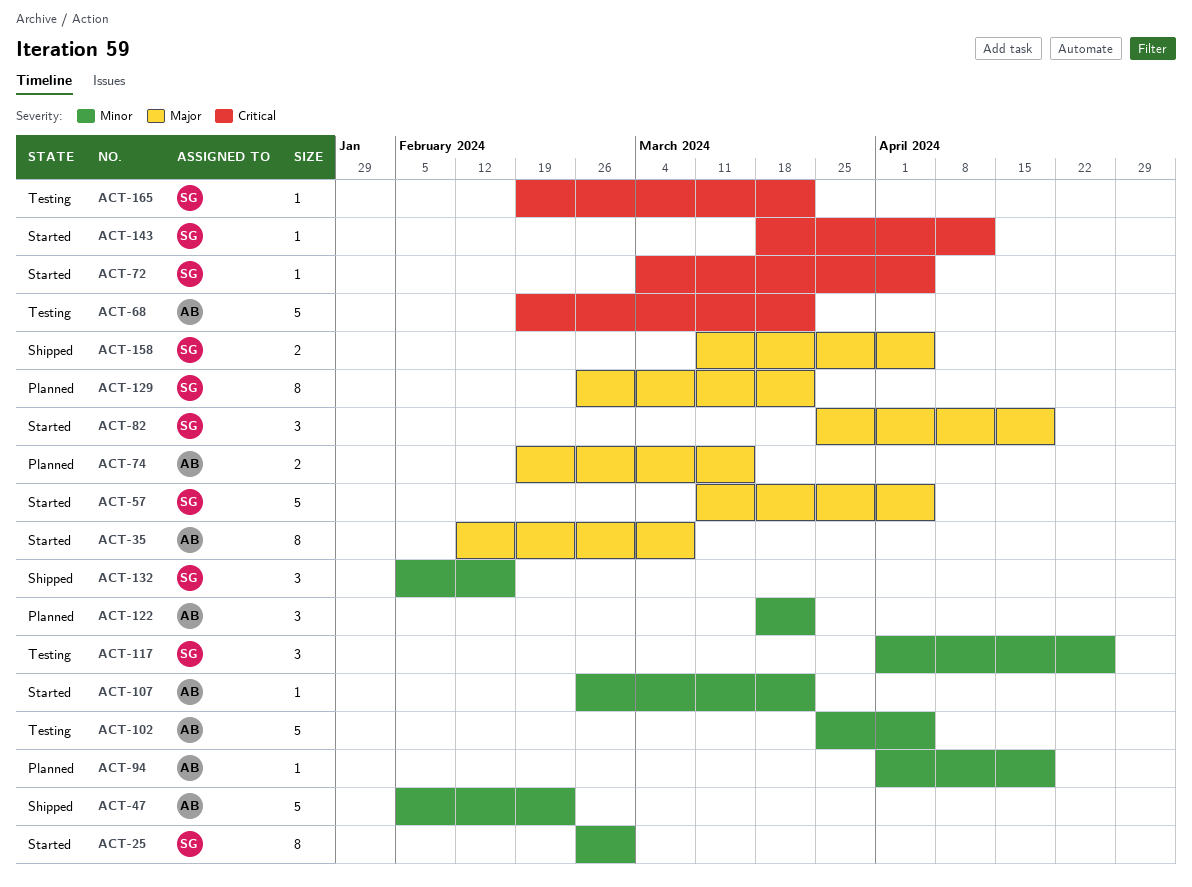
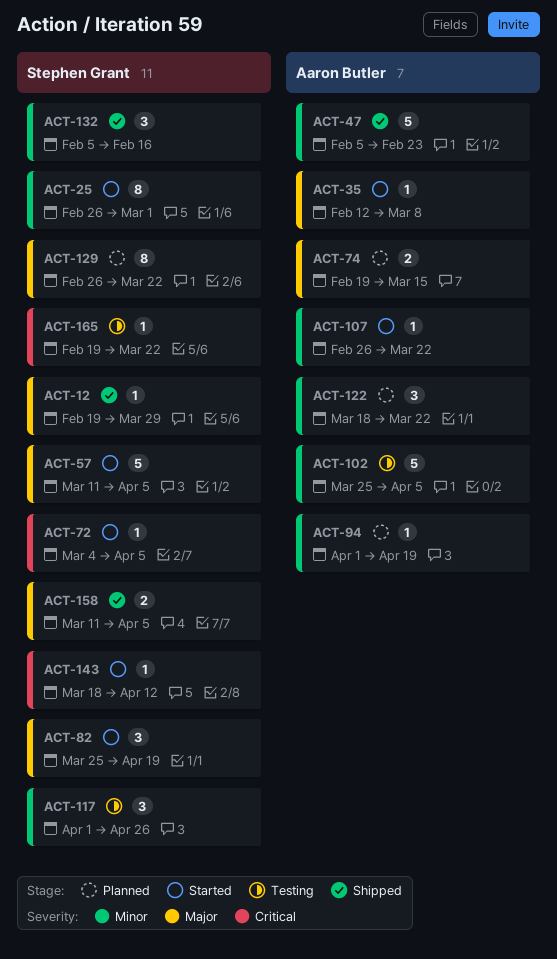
ACT-12: none -> present
ACT-35, estimate: 8 -> 1
ACT-68: present -> none

